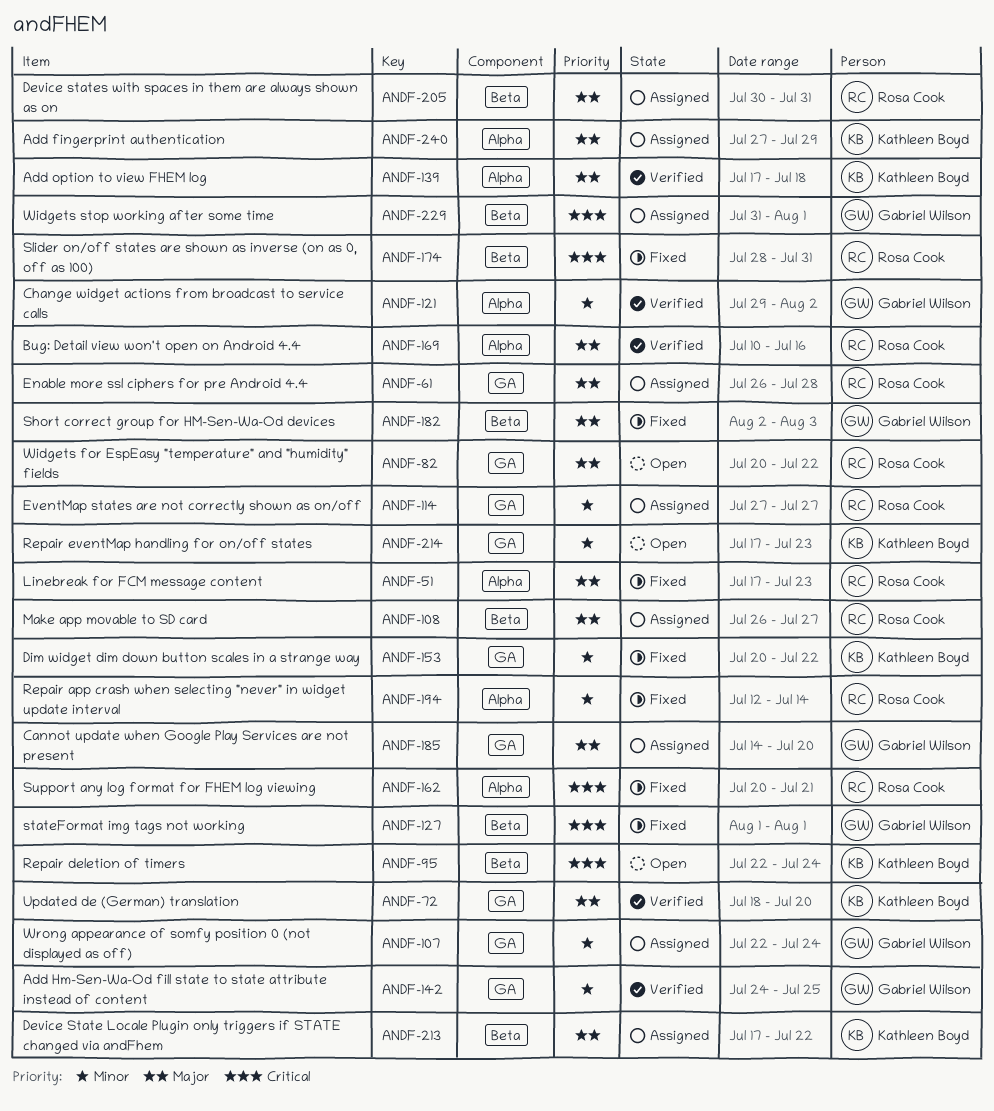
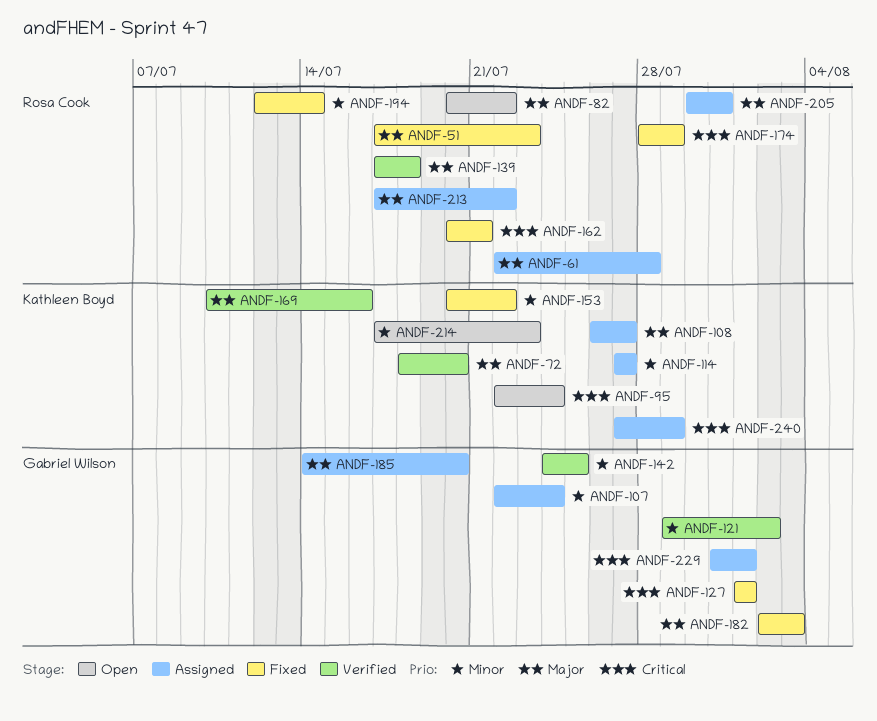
ANDF-61, start: Jul 26 -> Jul 22
ANDF-108, owner: Rosa Cook -> Kathleen Boyd
ANDF-114, owner: Rosa Cook -> Kathleen Boyd
ANDF-139, owner: Kathleen Boyd -> Rosa Cook
ANDF-169, owner: Rosa Cook -> Kathleen Boyd
ANDF-174, due: Jul 31 -> Jul 29
ANDF-213, owner: Kathleen Boyd -> Rosa Cook
ANDF-240, priority: Major -> Critical

